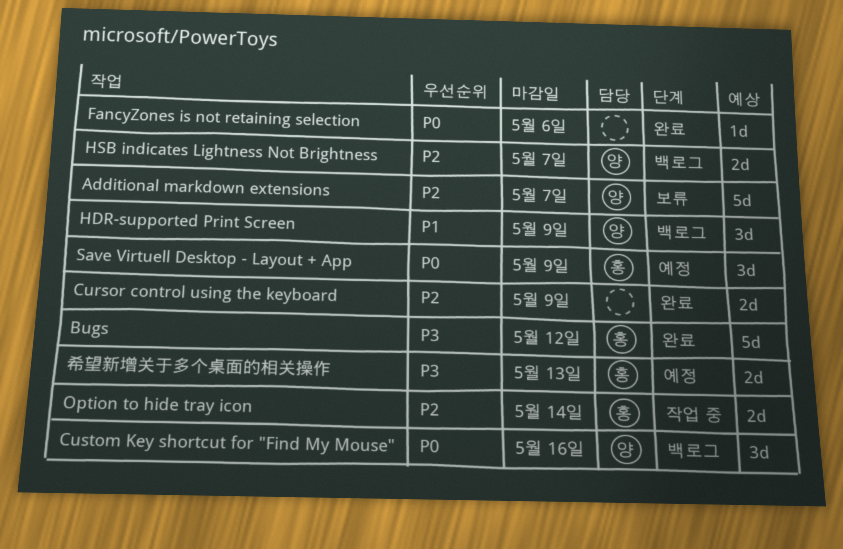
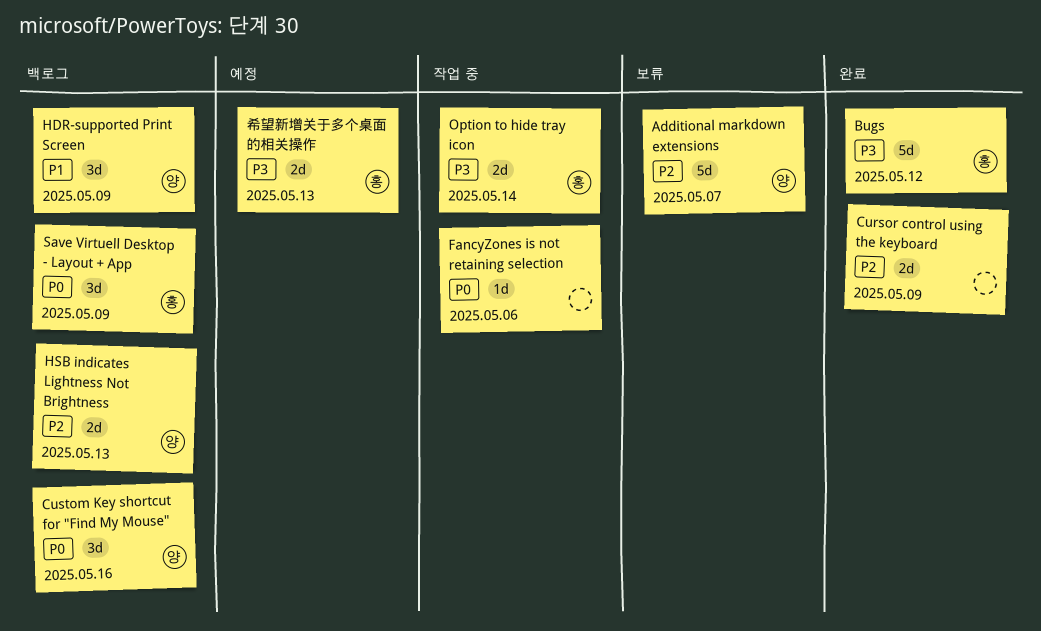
FancyZones is not retaining selection, status: 완료 -> 작업 중
HSB indicates Lightness Not Brightness, due: May 7 -> May 13
Option to hide tray icon, priority: P2 -> P3
Save Virtuell Desktop - Layout + App, status: 예정 -> 백로그

